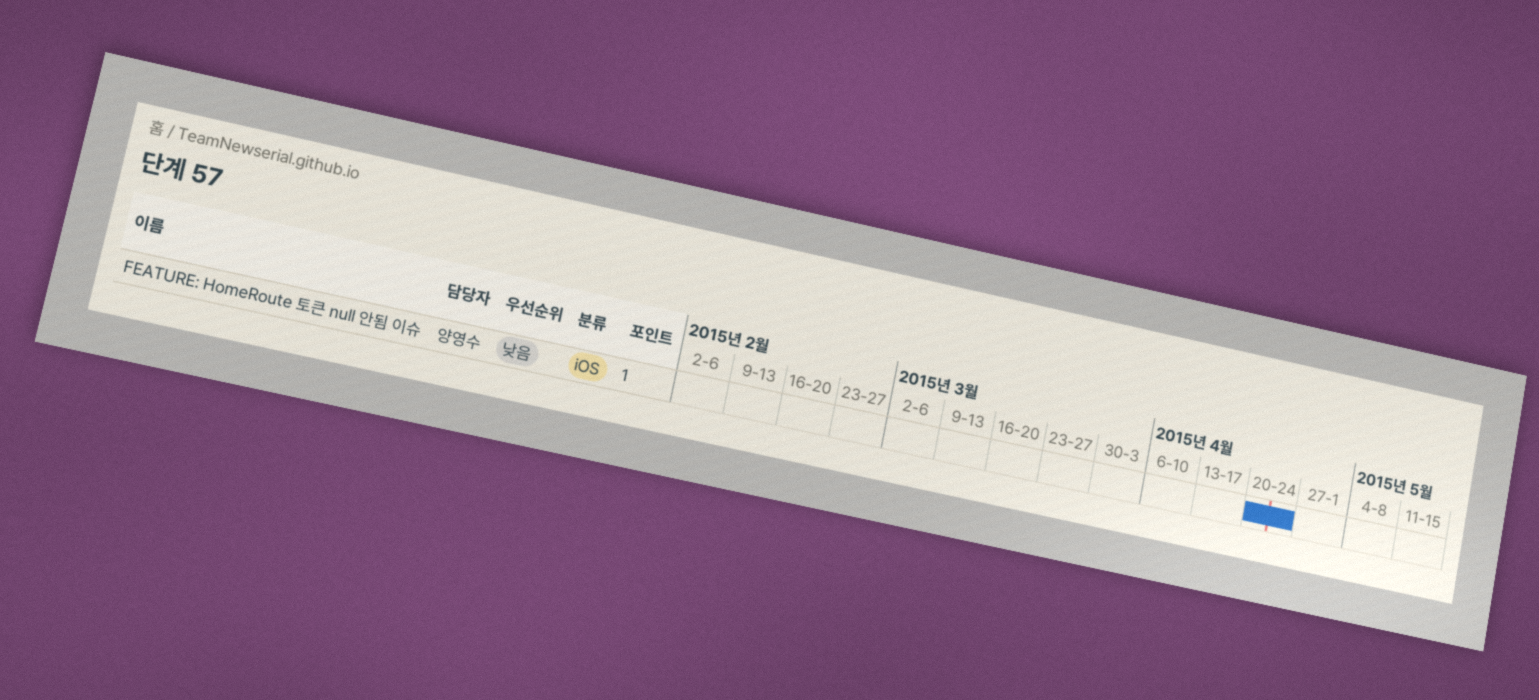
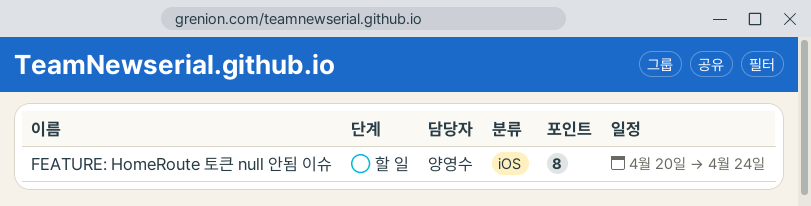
FEATURE: HomeRoute 토큰 null 안됨 이슈, estimate: 1 -> 8

